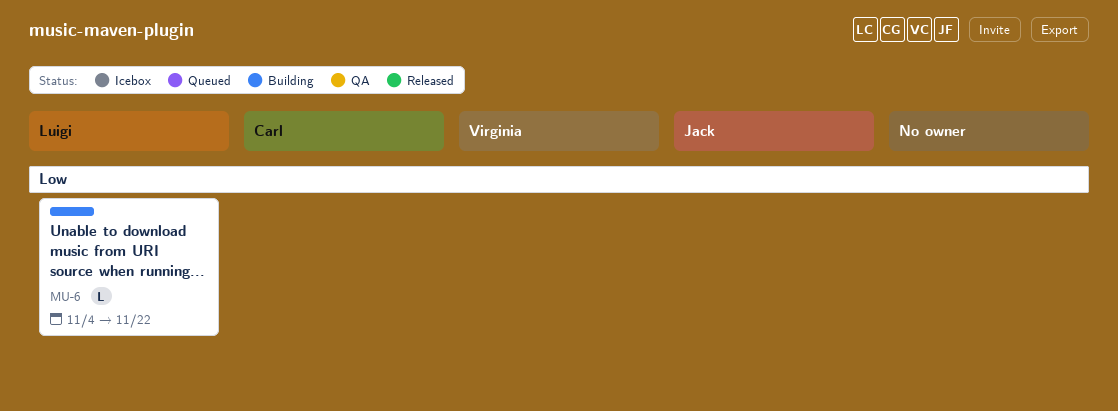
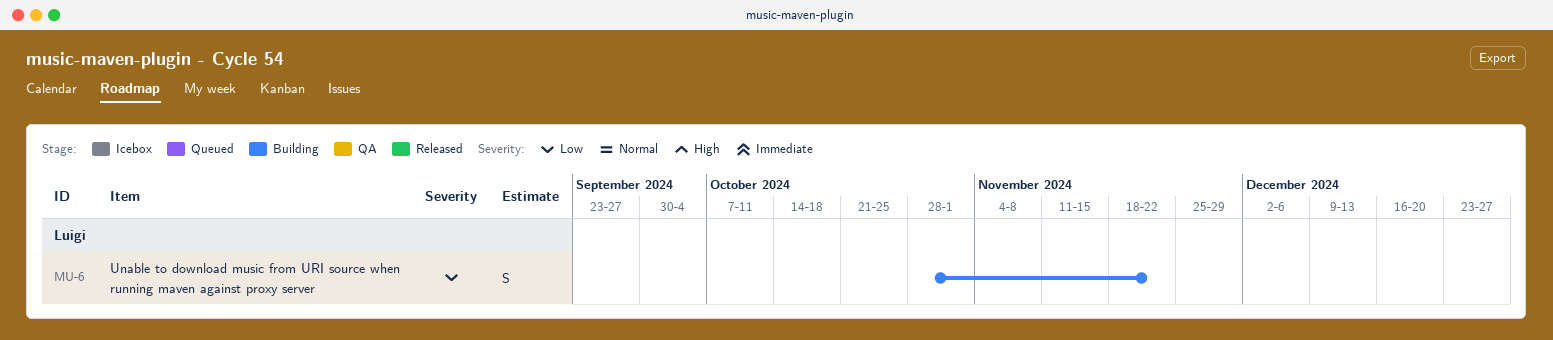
MU-6, estimate: L -> S
MU-6, start: Nov 4 -> Oct 28

